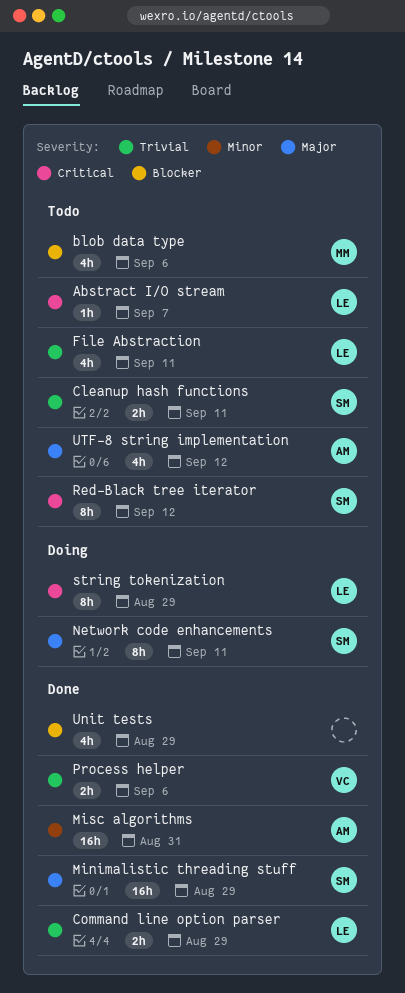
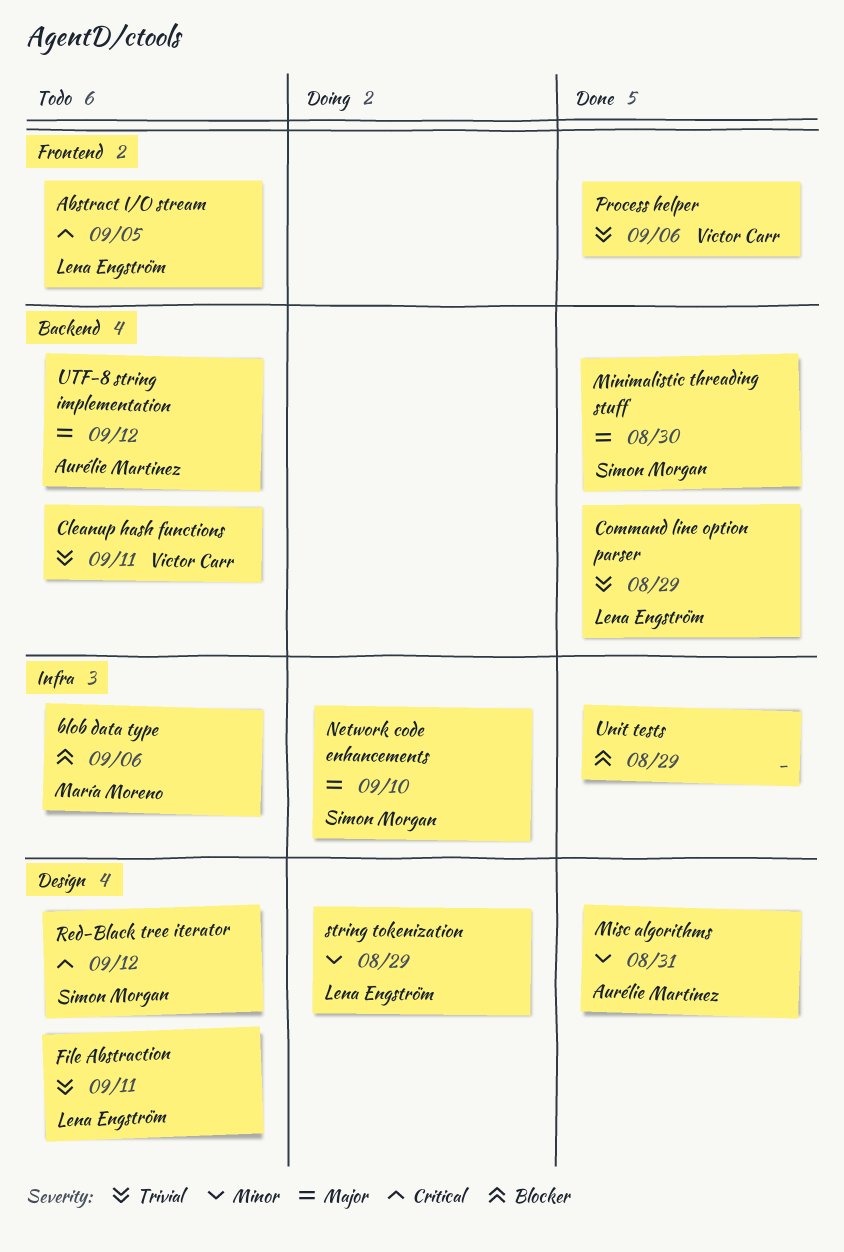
Abstract I/O stream, due: Sep 7 -> Sep 5
Cleanup hash functions, owner: Simon Morgan -> Victor Carr
Minimalistic threading stuff, due: Aug 29 -> Aug 30
Network code enhancements, due: Sep 11 -> Sep 10
string tokenization, priority: Critical -> Minor

